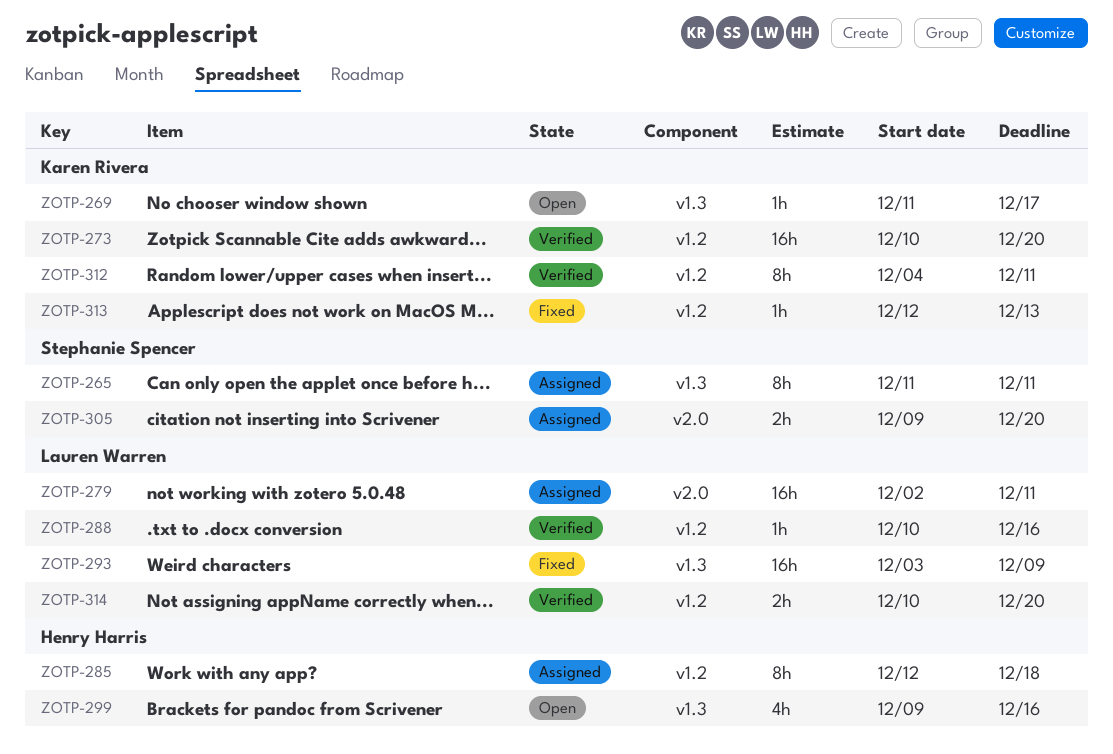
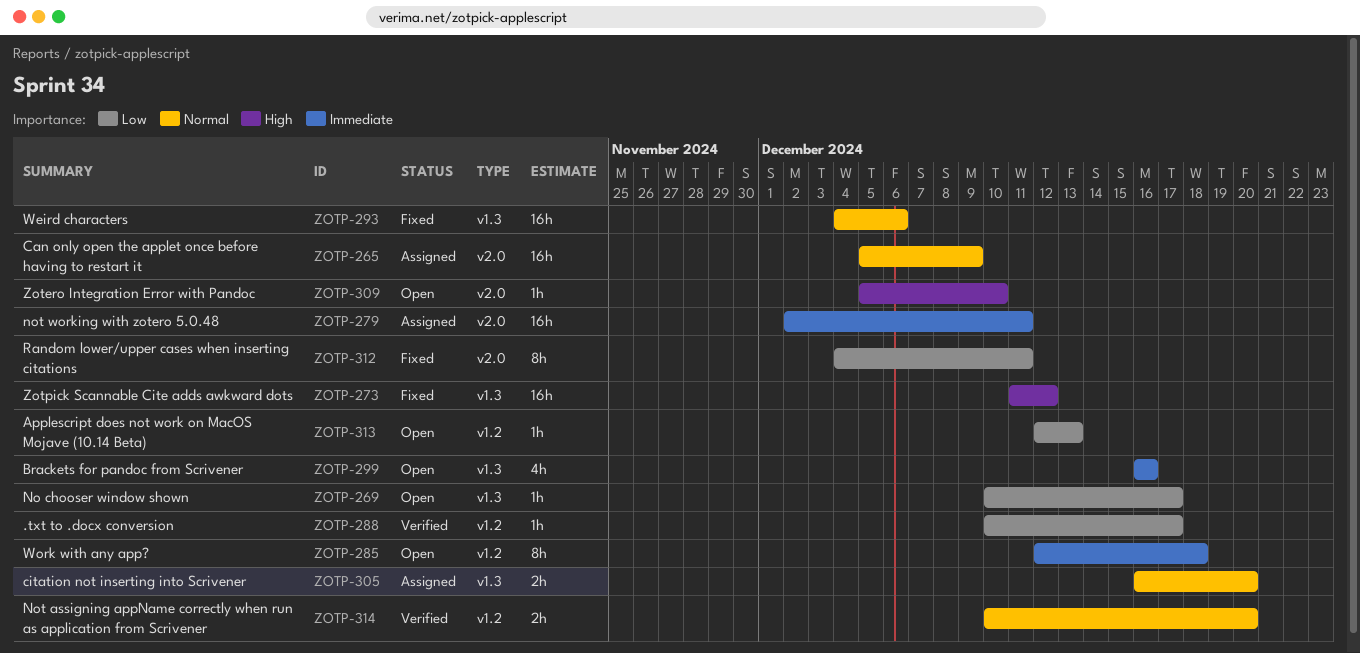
ZOTP-265, label: v1.3 -> v2.0
ZOTP-265, estimate: 8h -> 16h
ZOTP-265, start: Dec 11 -> Dec 5
ZOTP-265, due: Dec 11 -> Dec 9
ZOTP-269, start: Dec 11 -> Dec 10
ZOTP-273, status: Verified -> Fixed
ZOTP-273, label: v1.2 -> v1.3
ZOTP-273, start: Dec 10 -> Dec 11
ZOTP-273, due: Dec 20 -> Dec 12
ZOTP-285, status: Assigned -> Open
ZOTP-288, due: Dec 16 -> Dec 17
ZOTP-293, start: Dec 3 -> Dec 4
ZOTP-293, due: Dec 9 -> Dec 6
ZOTP-299, start: Dec 9 -> Dec 16
ZOTP-305, label: v2.0 -> v1.3
ZOTP-305, start: Dec 9 -> Dec 16
ZOTP-309: none -> present
ZOTP-312, status: Verified -> Fixed
ZOTP-312, label: v1.2 -> v2.0
ZOTP-313, status: Fixed -> Open

